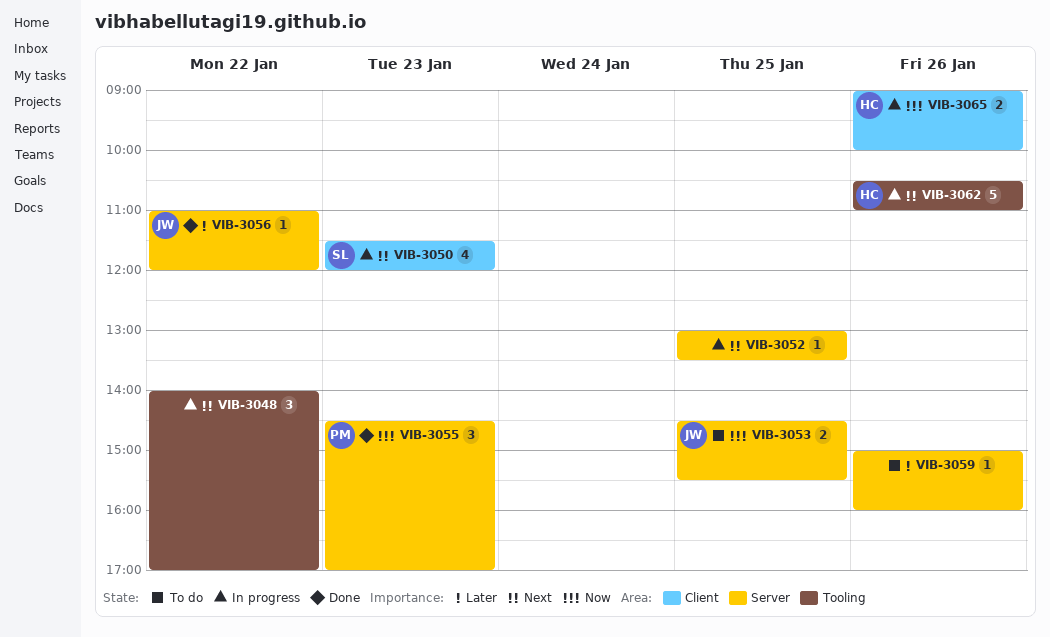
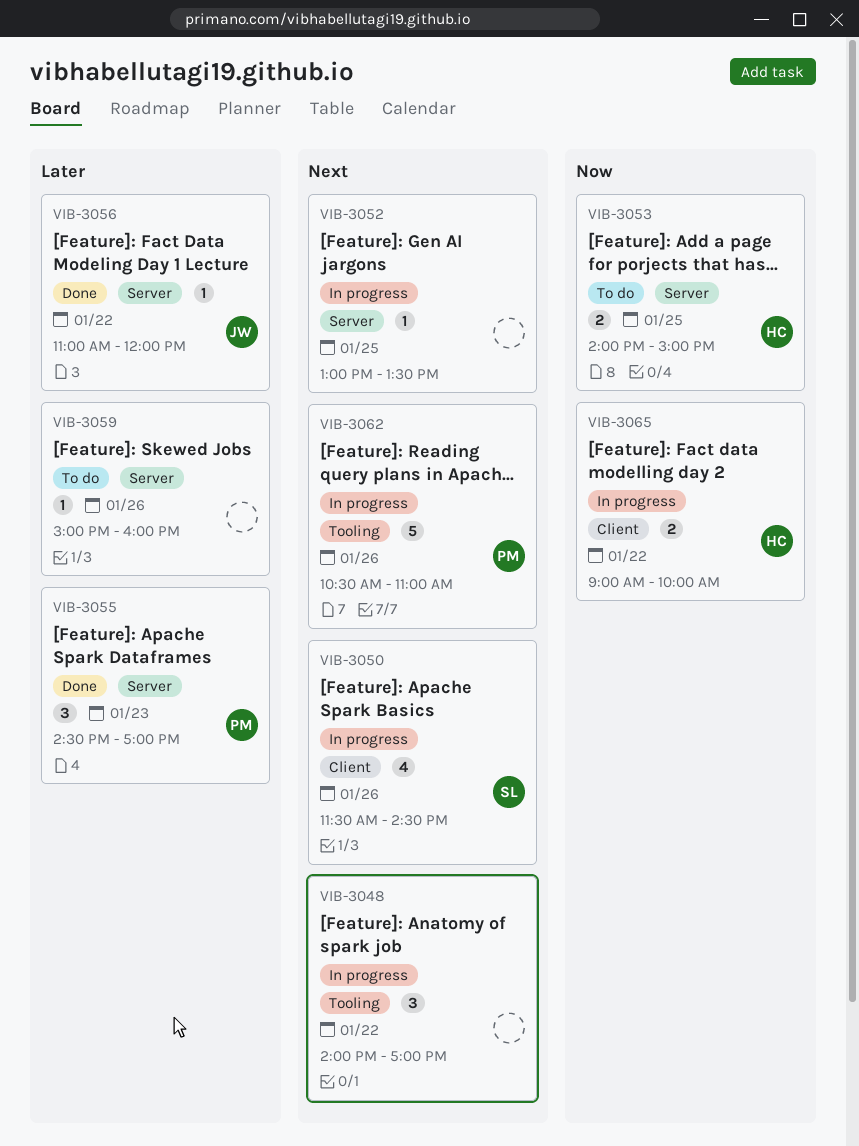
VIB-3050, day: Jan 23 -> Jan 26
VIB-3050, ends: 12:00 -> 14:30
VIB-3053, owner: JW -> HC
VIB-3053, begins: 14:30 -> 14:00
VIB-3053, ends: 15:30 -> 15:00
VIB-3055, priority: Now -> Later
VIB-3062, owner: HC -> PM
VIB-3065, day: Jan 26 -> Jan 22

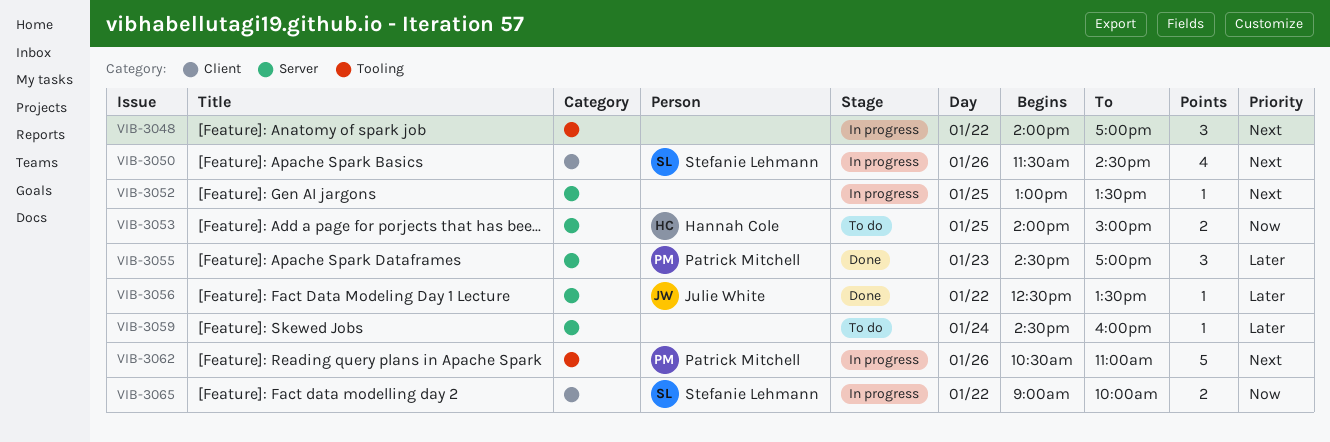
VIB-3056, begins: 11:00 -> 12:30
VIB-3056, ends: 12:00 -> 13:30
VIB-3059, day: Jan 26 -> Jan 24
VIB-3059, begins: 15:00 -> 14:30
VIB-3065, owner: Hannah Cole -> Stefanie Lehmann

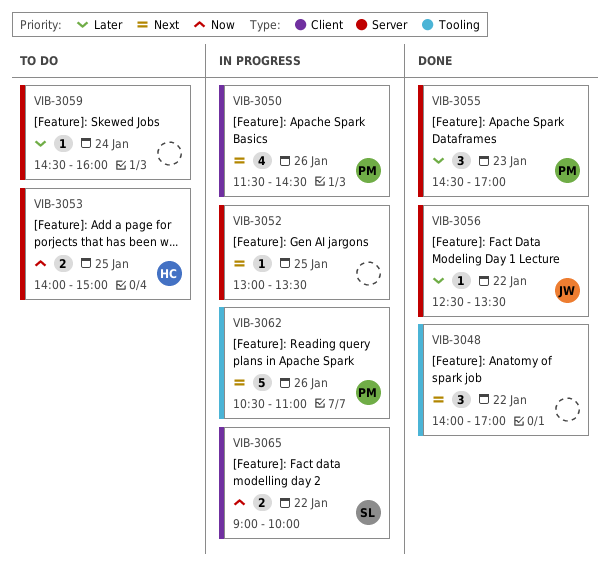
VIB-3048, status: In progress -> Done
VIB-3050, owner: Stefanie Lehmann -> Patrick Mitchell

